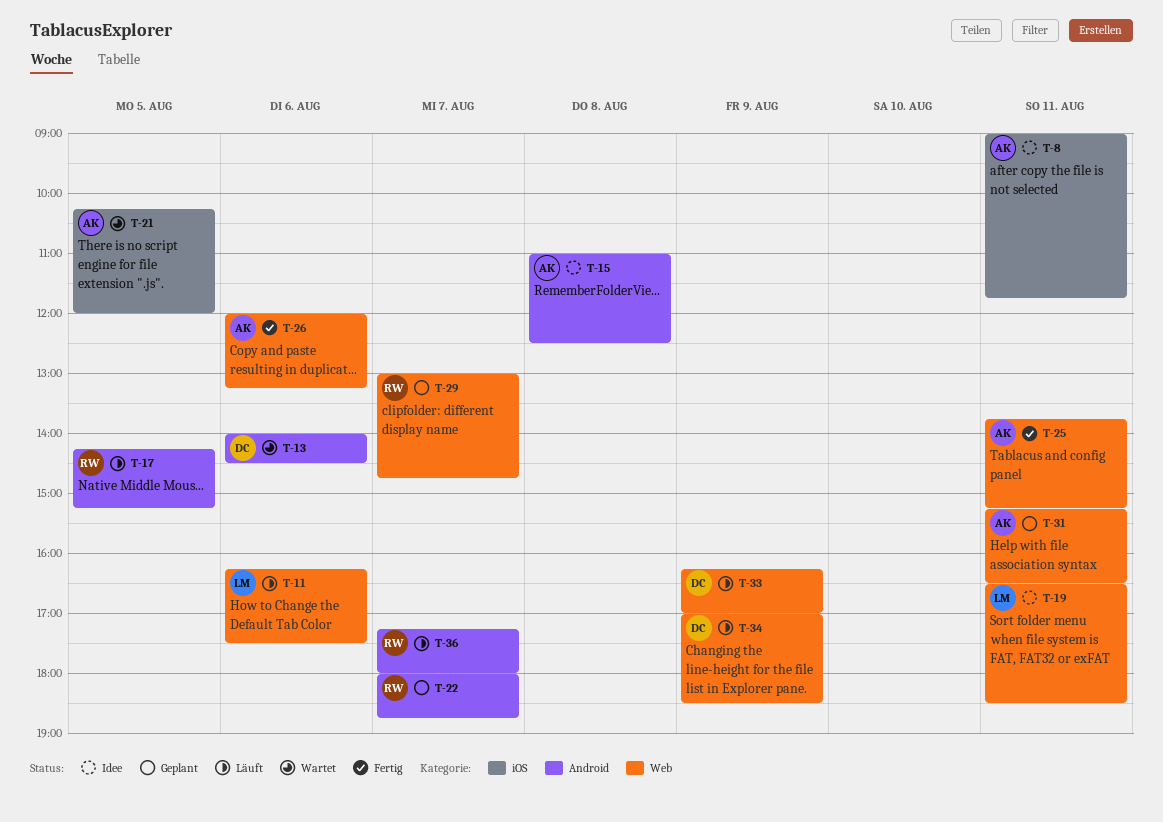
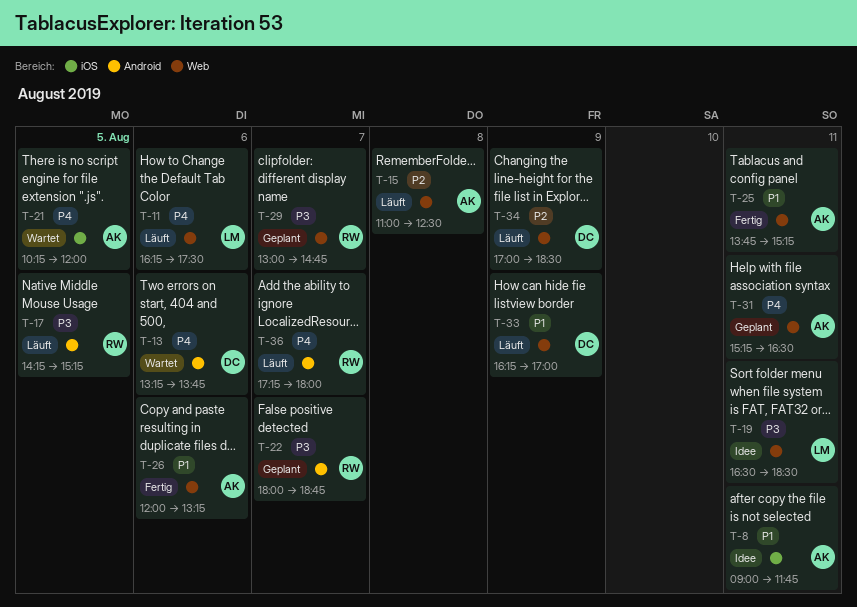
T-13, begins: 14:00 -> 13:15
T-13, ends: 14:30 -> 13:45
T-15, status: Idee -> Läuft
T-15, label: Android -> Web

